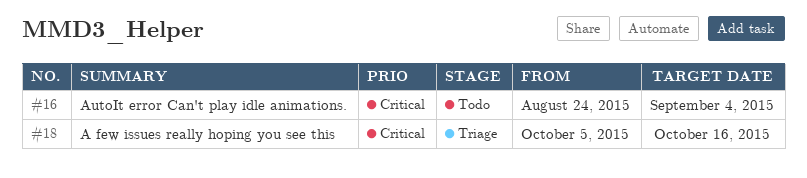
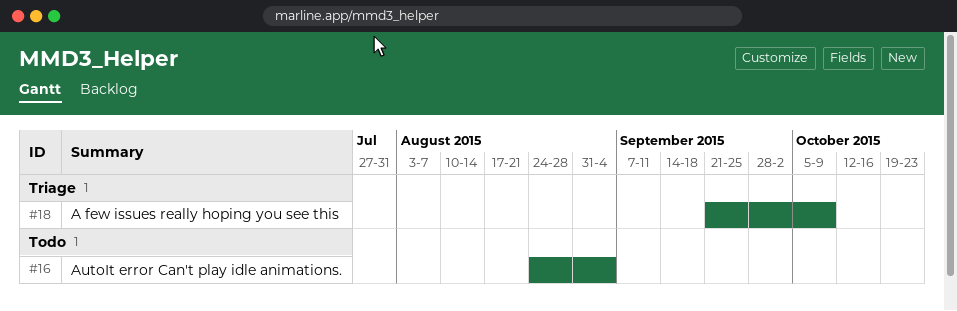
#18, start: Oct 5 -> Sep 21
#18, due: Oct 16 -> Oct 9

